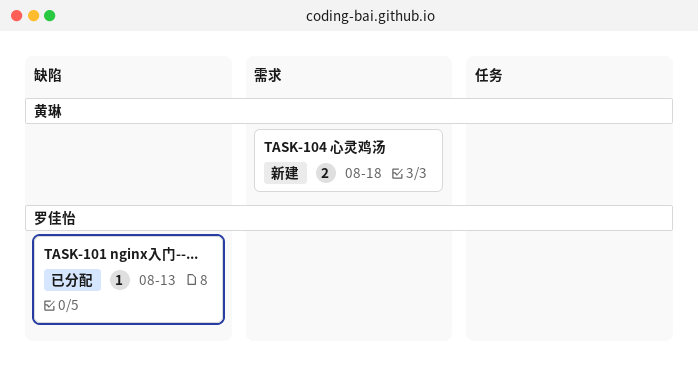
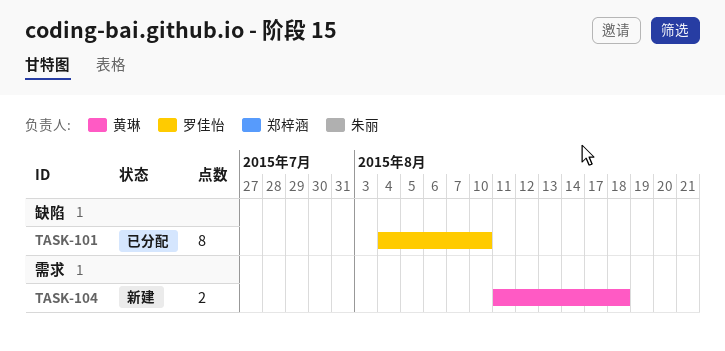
TASK-101, estimate: 1 -> 8
TASK-101, due: Aug 13 -> Aug 10

